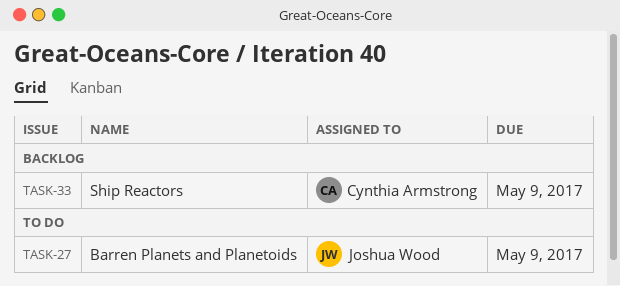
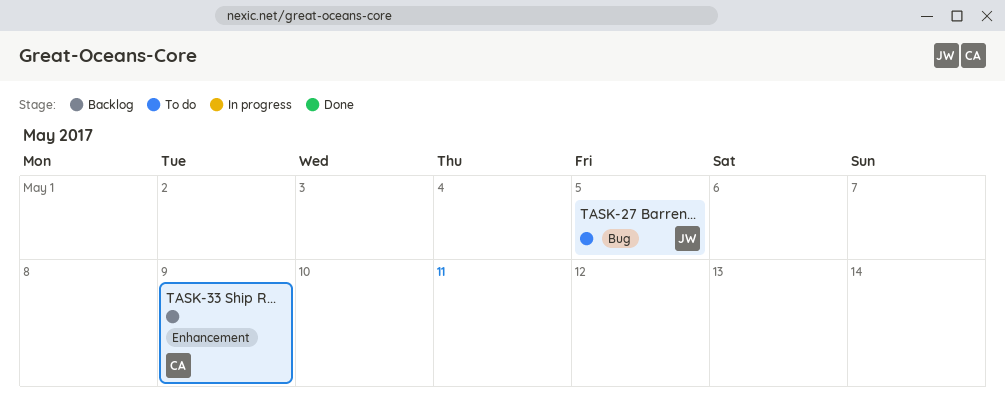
TASK-27, due: May 9 -> May 5

